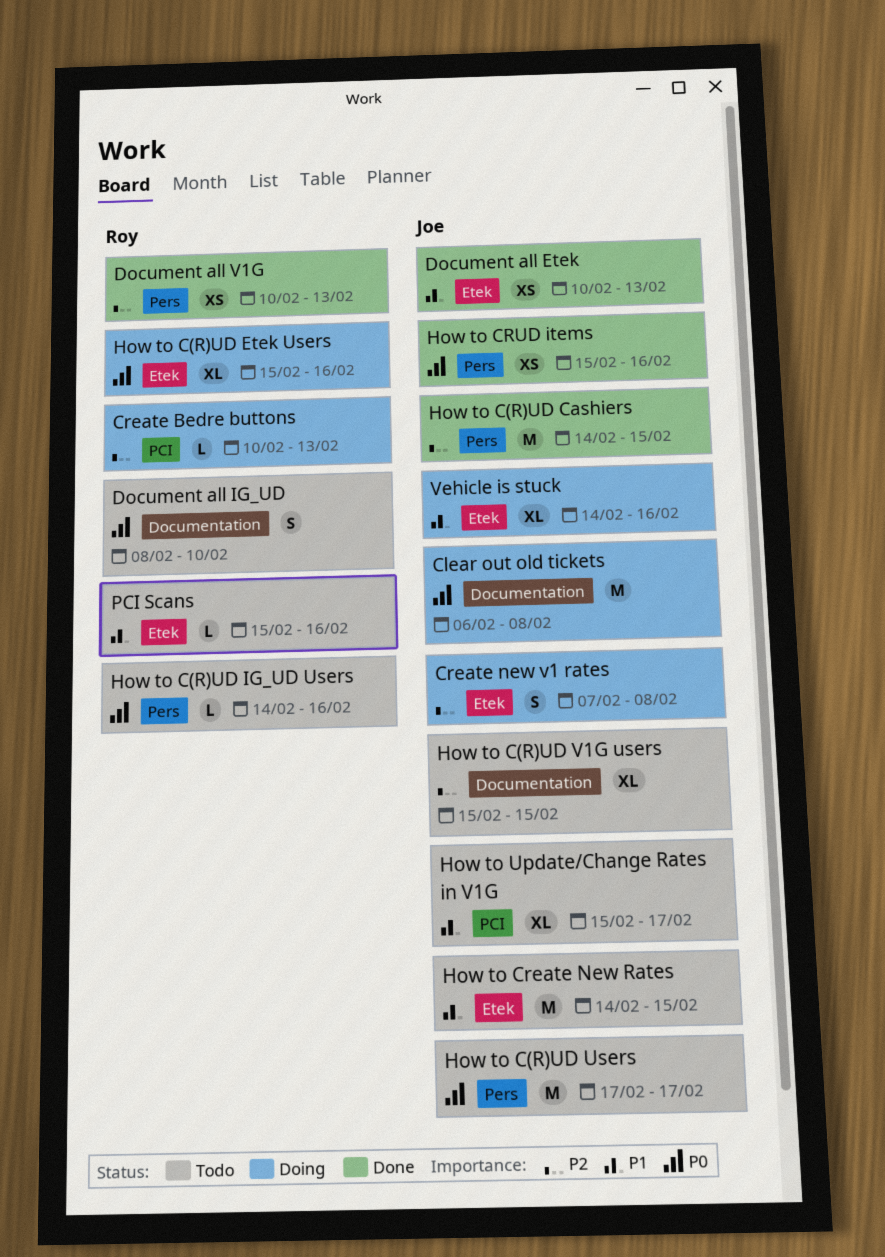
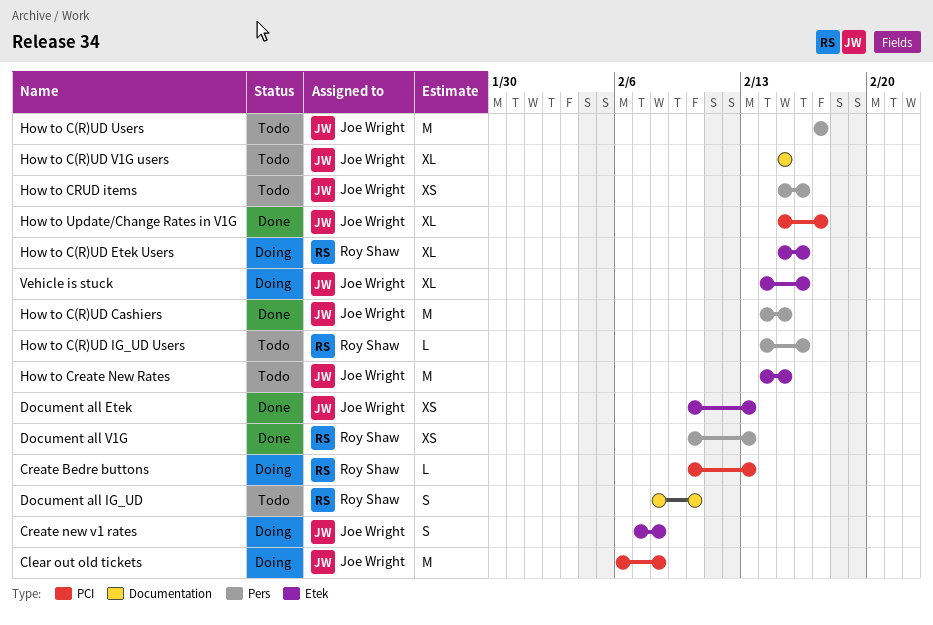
Clear out old tickets, label: Documentation -> PCI
How to CRUD items, status: Done -> Todo
How to Update/Change Rates in V1G, status: Todo -> Done
PCI Scans: present -> none

